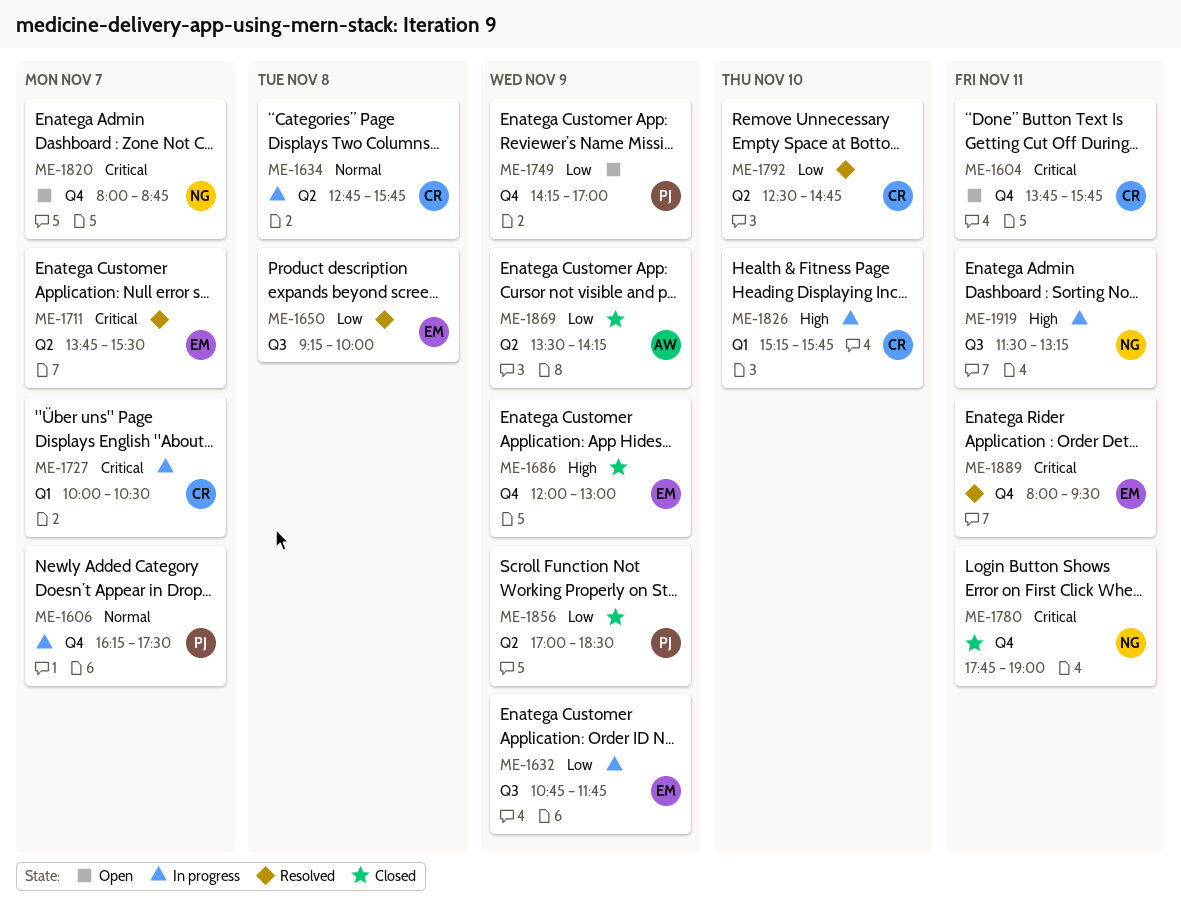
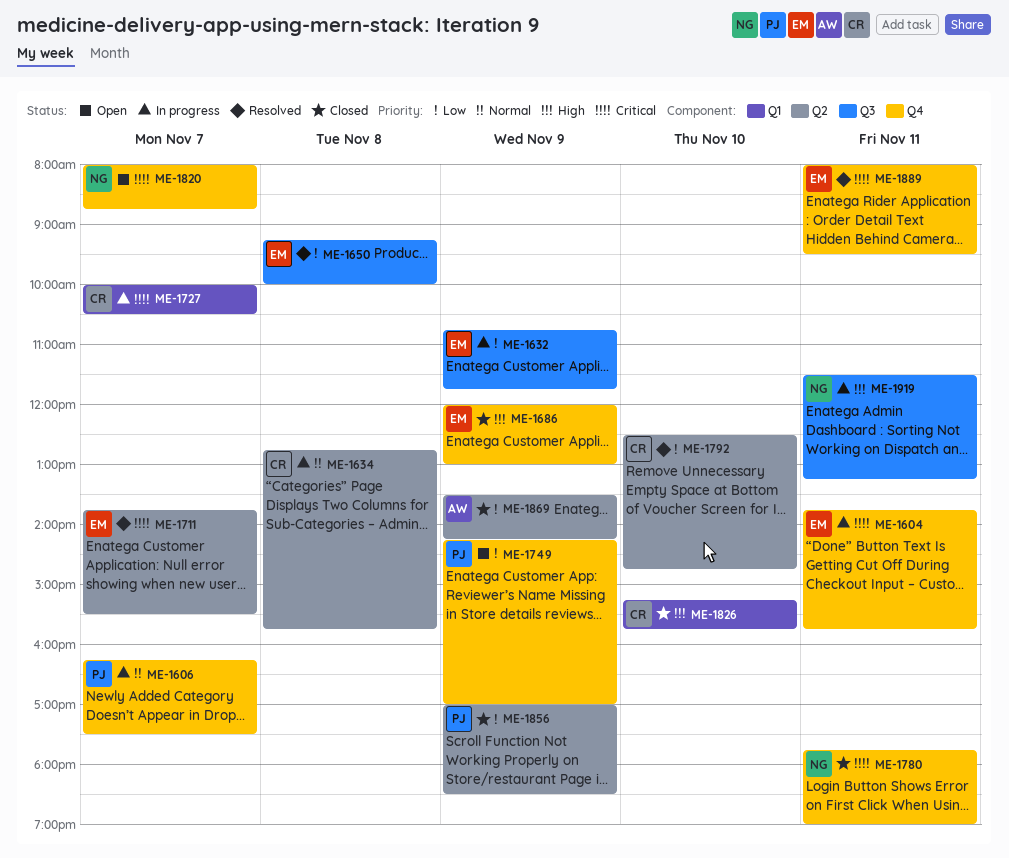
ME-1604, status: Open -> In progress
ME-1604, owner: CR -> EM
ME-1826, status: In progress -> Closed

